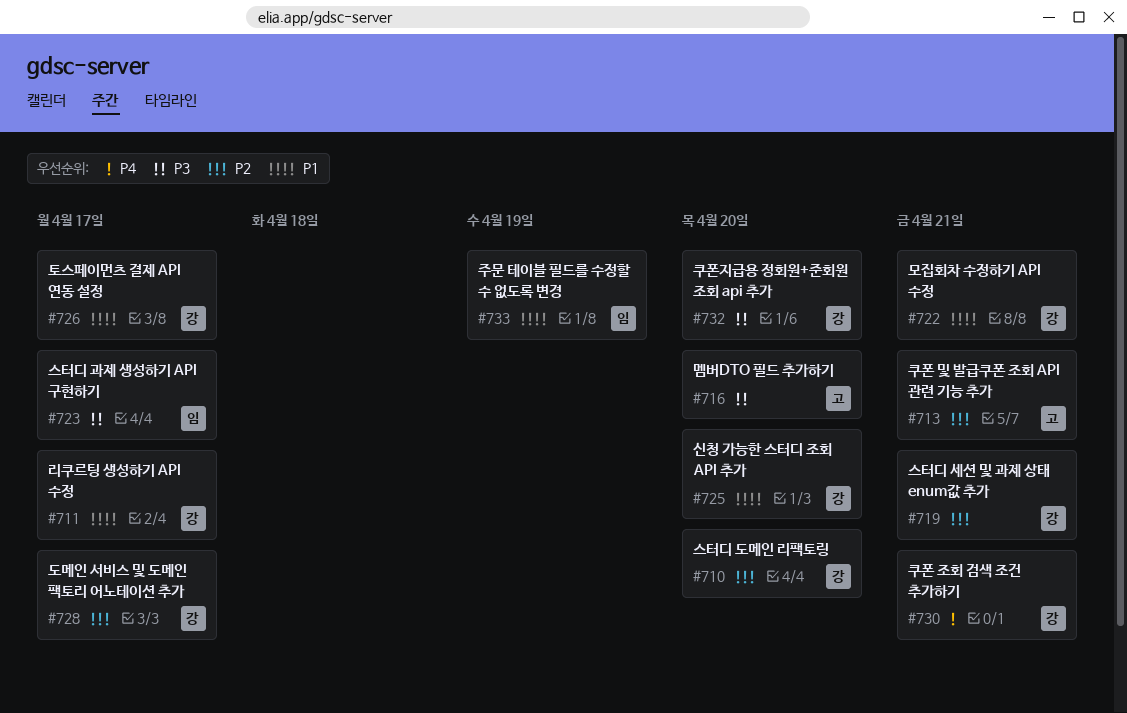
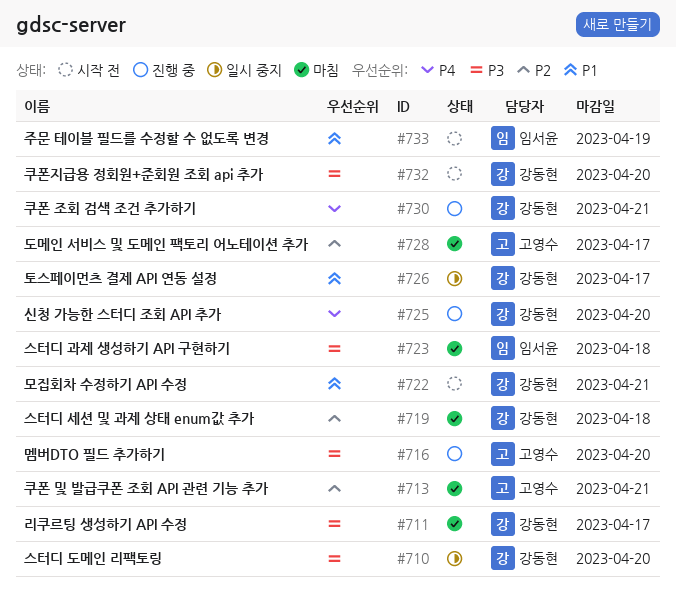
#710, priority: P2 -> P3
#711, priority: P1 -> P3
#719, due: Apr 21 -> Apr 18
#723, due: Apr 17 -> Apr 18
#725, priority: P1 -> P4
#728, owner: 강동현 -> 고영수

